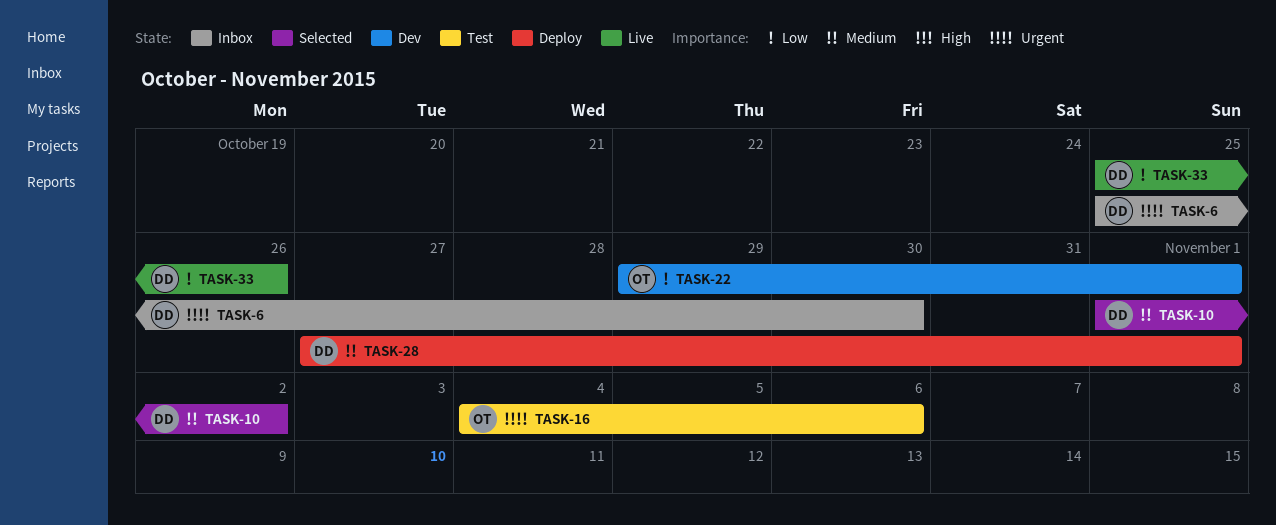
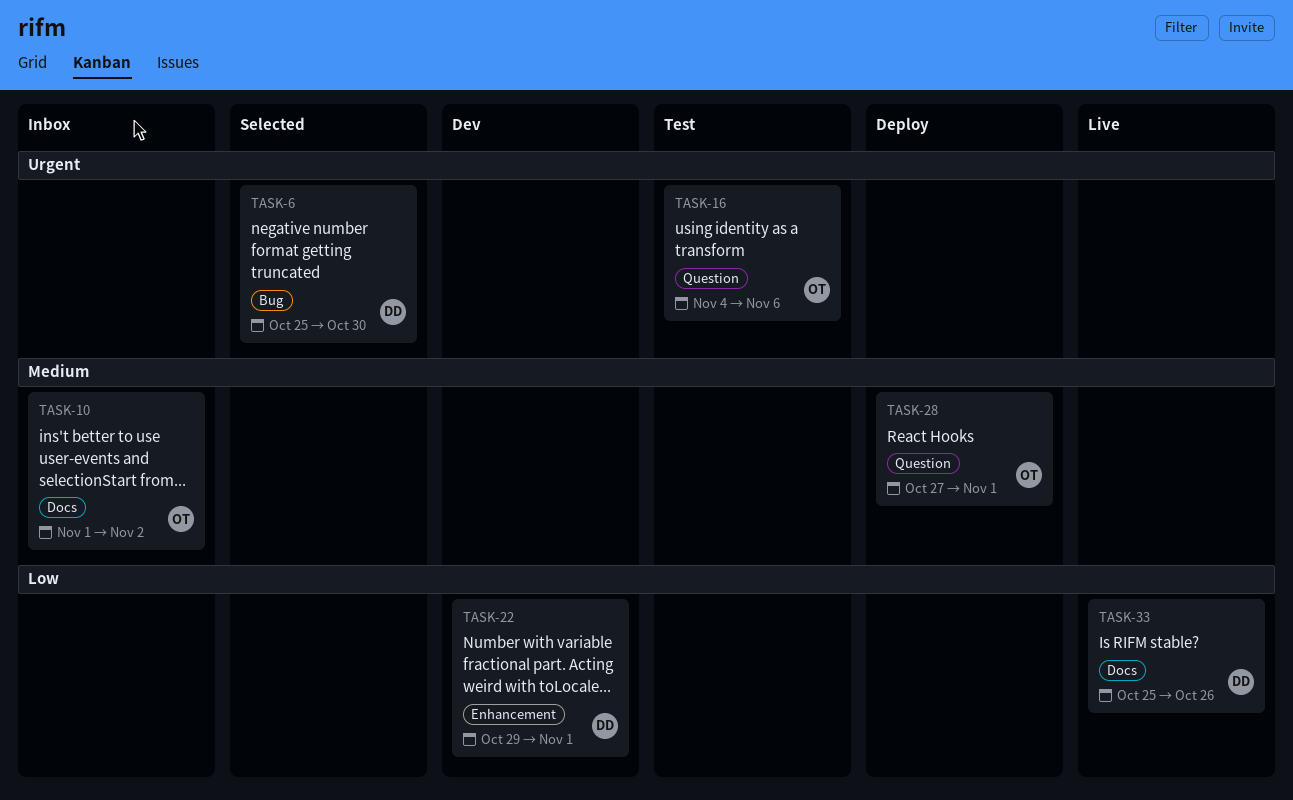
TASK-6, status: Inbox -> Selected
TASK-10, status: Selected -> Inbox
TASK-10, owner: DD -> OT
TASK-22, owner: OT -> DD
TASK-28, owner: DD -> OT

